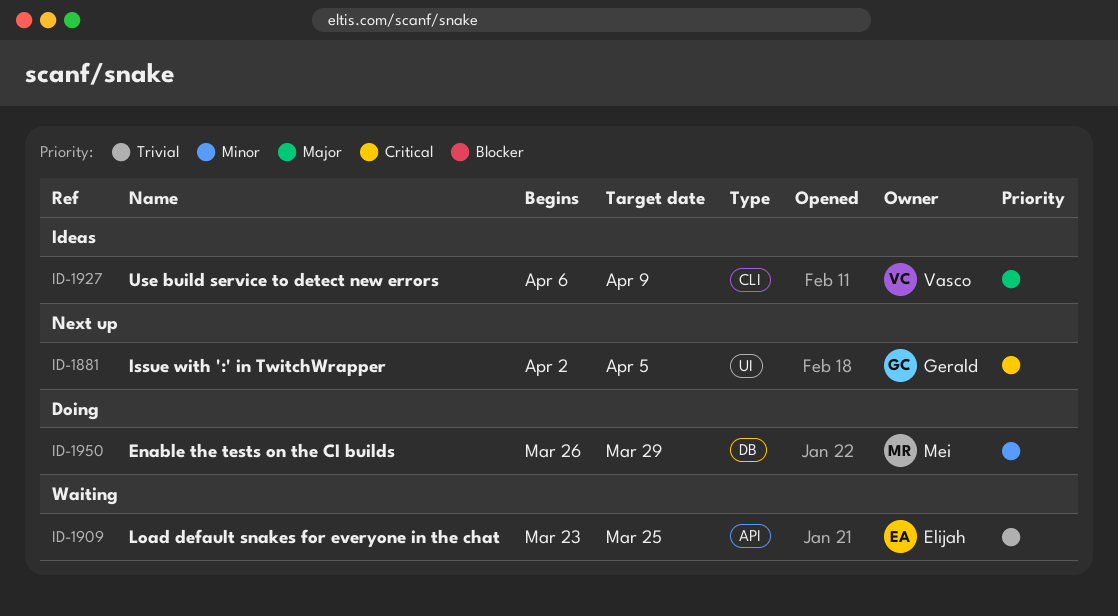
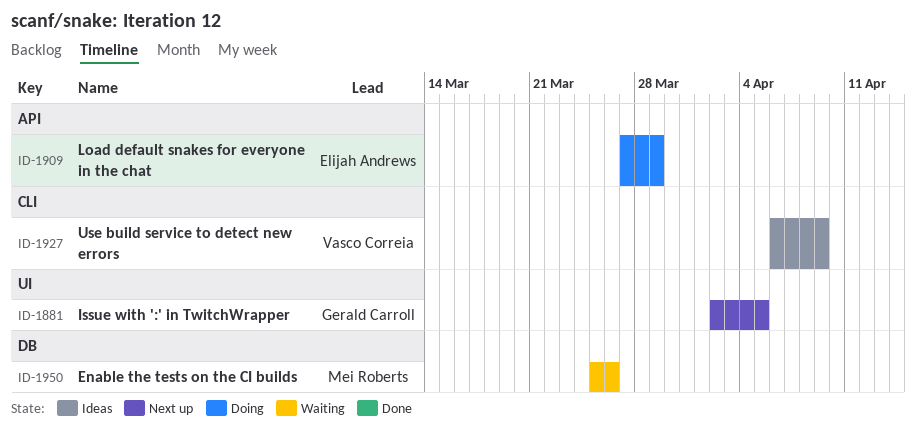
ID-1909, status: Waiting -> Doing
ID-1909, start: Mar 23 -> Mar 27
ID-1909, due: Mar 25 -> Mar 29
ID-1950, status: Doing -> Waiting
ID-1950, start: Mar 26 -> Mar 25
ID-1950, due: Mar 29 -> Mar 26

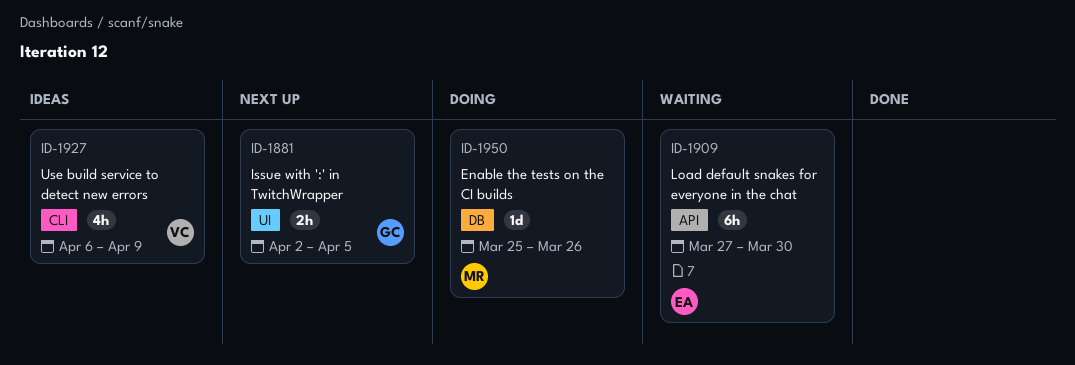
ID-1909, status: Doing -> Waiting
ID-1909, due: Mar 29 -> Mar 30
ID-1950, status: Waiting -> Doing

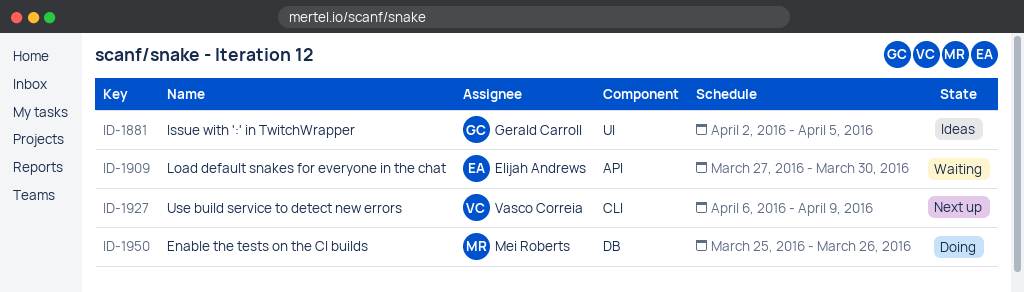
ID-1881, status: Next up -> Ideas
ID-1927, status: Ideas -> Next up

